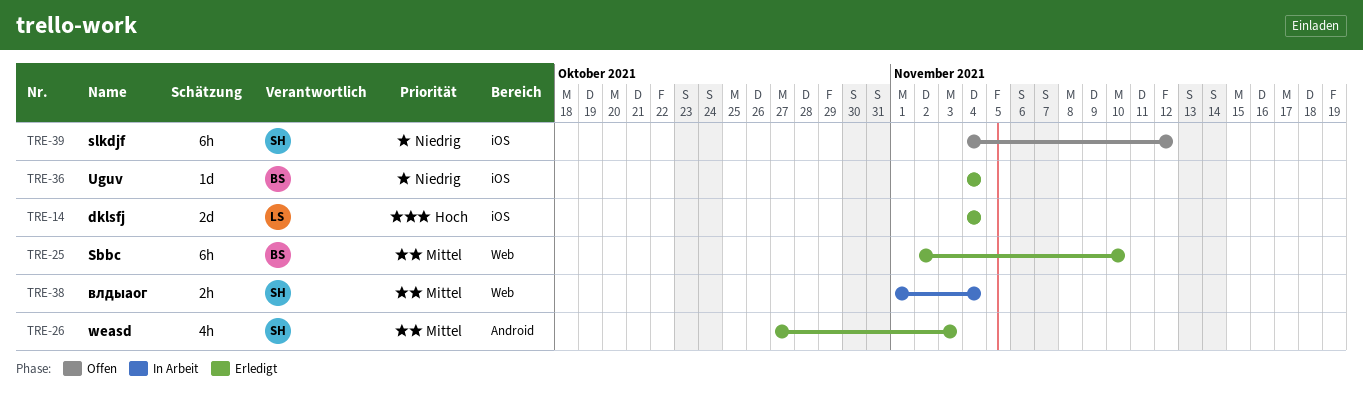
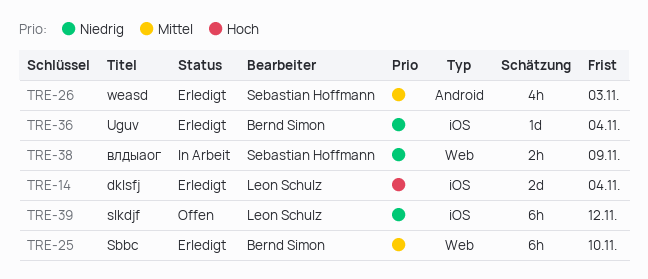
TRE-38, priority: Mittel -> Niedrig
TRE-38, due: Nov 4 -> Nov 9
TRE-39, owner: Sebastian Hoffmann -> Leon Schulz

